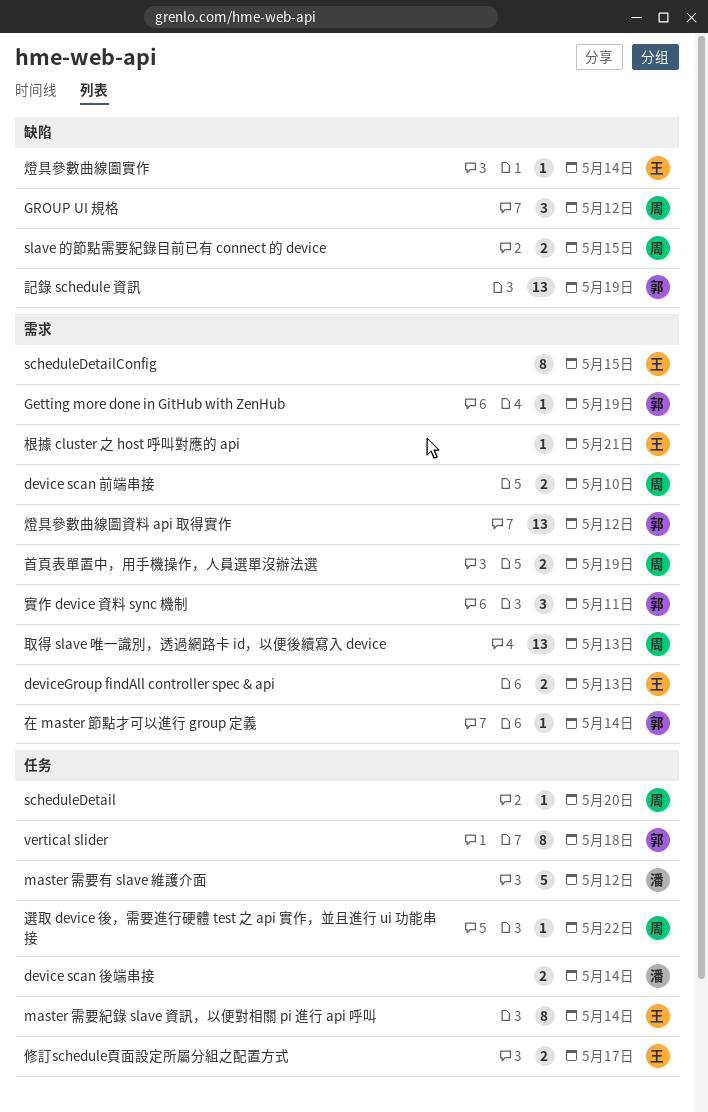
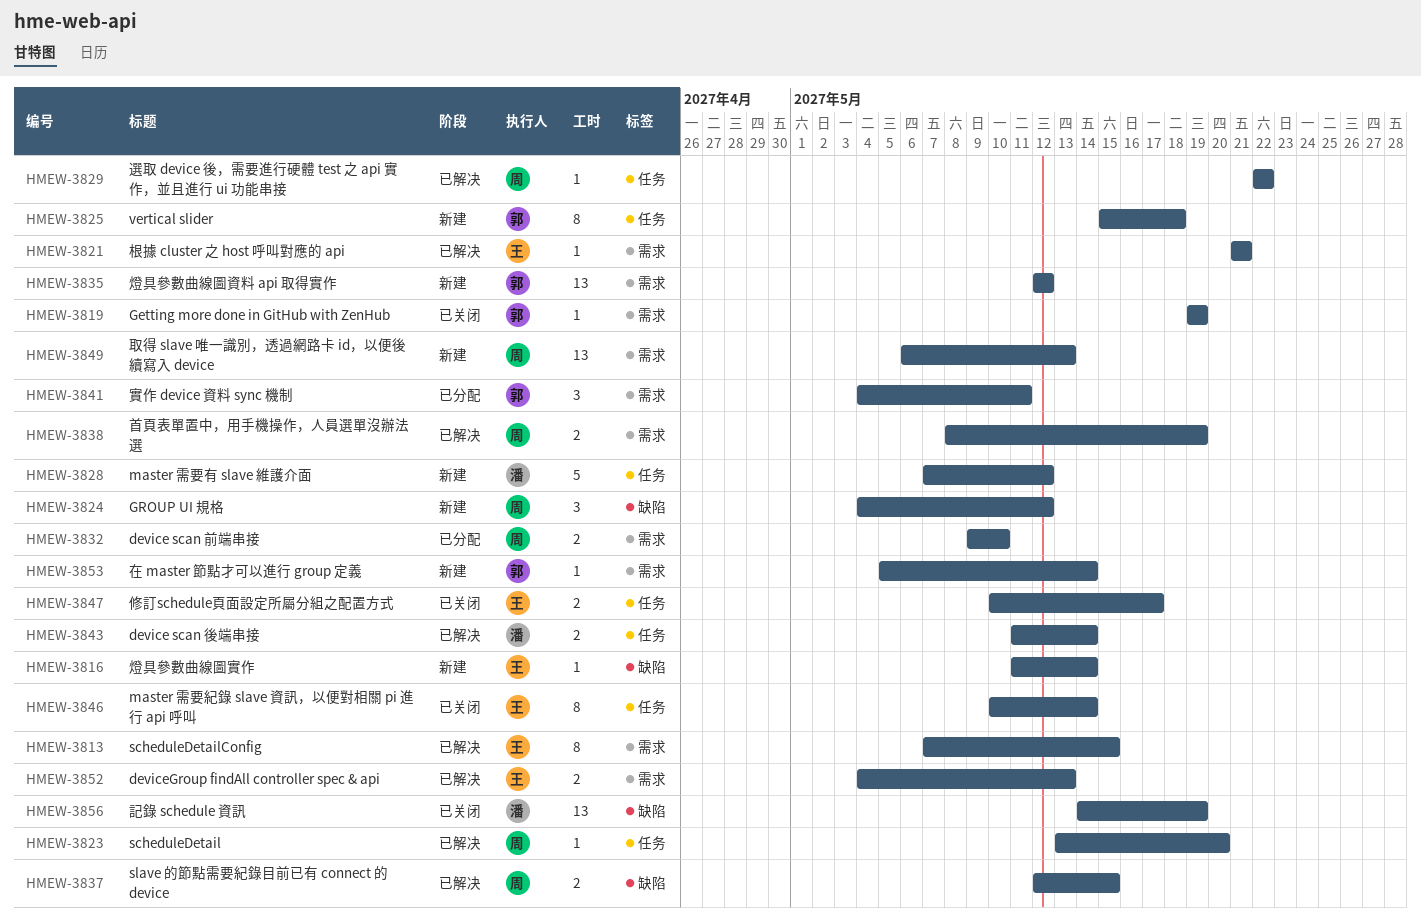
記錄 schedule 資訊, owner: 郭 -> 潘

